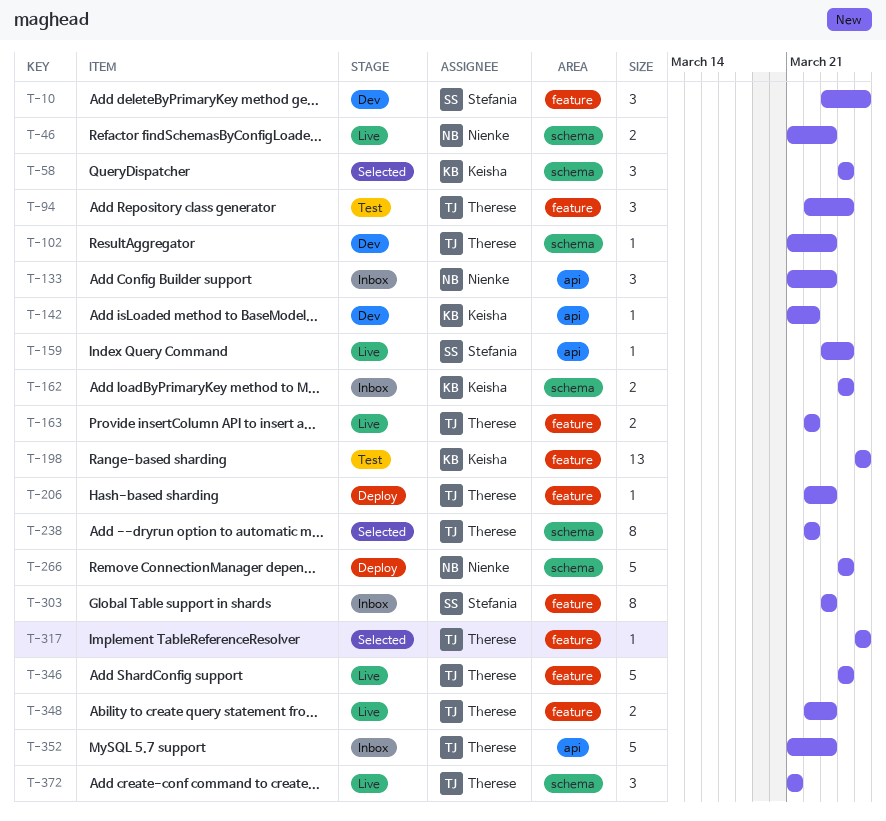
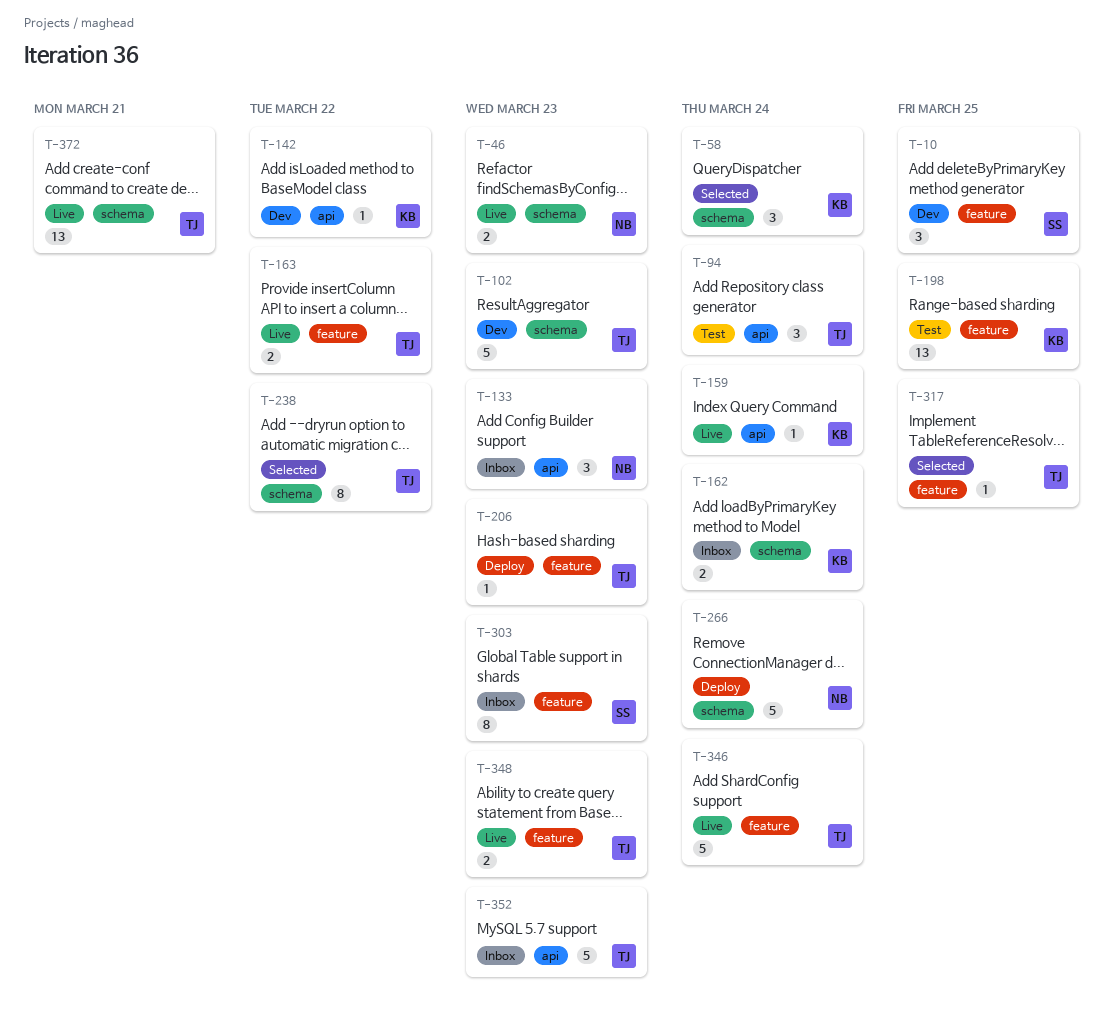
T-94, label: feature -> api
T-102, estimate: 1 -> 5
T-159, owner: Stefania -> Keisha
T-372, estimate: 3 -> 13

